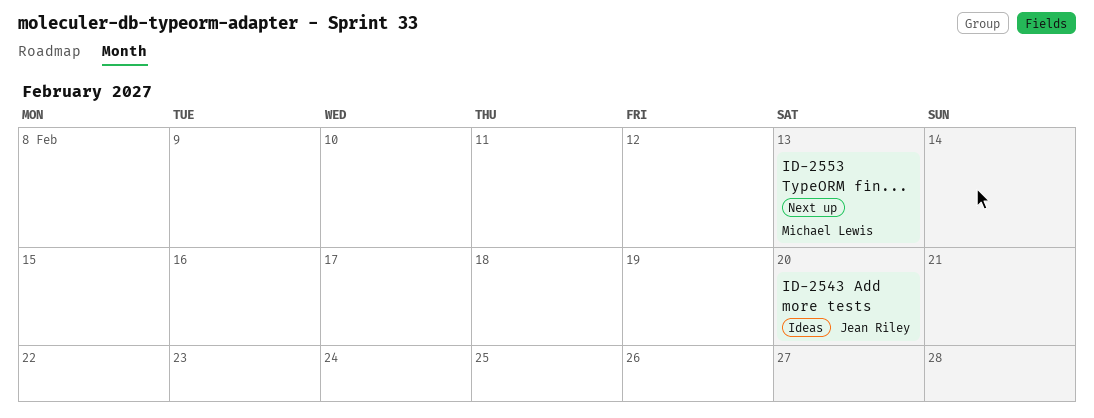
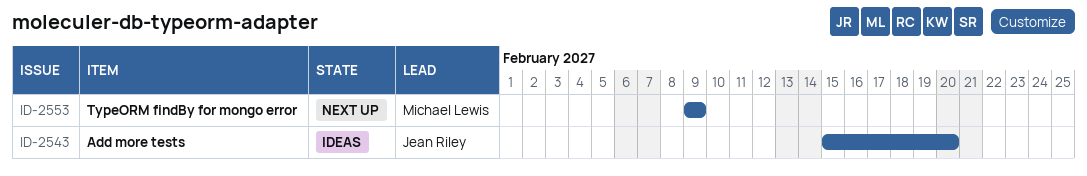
ID-2553, due: Feb 13 -> Feb 9

